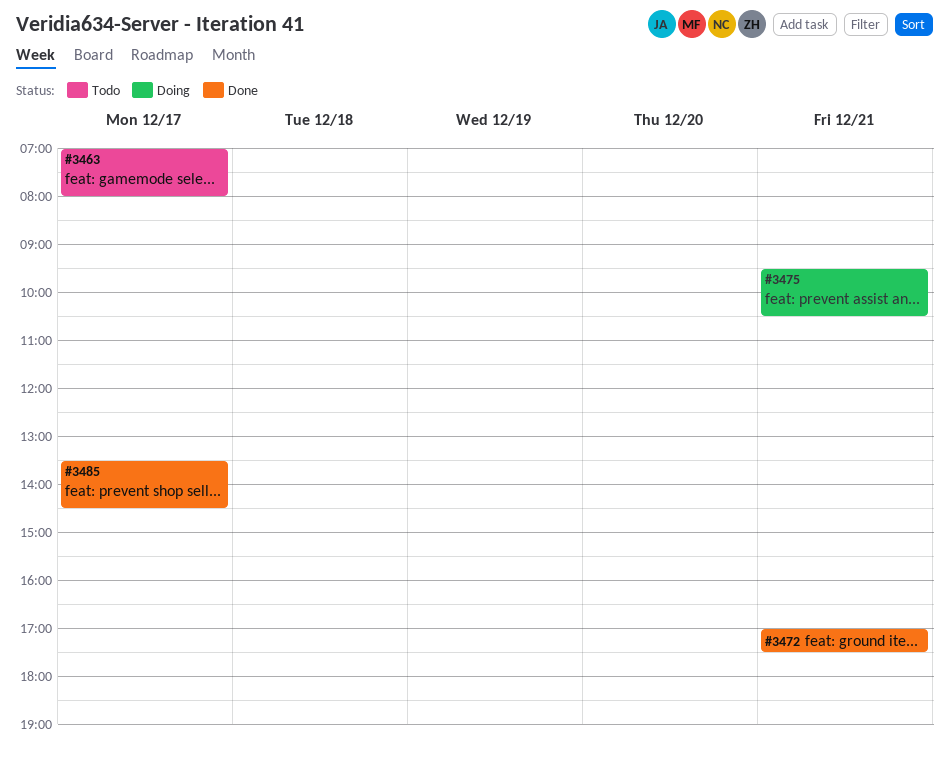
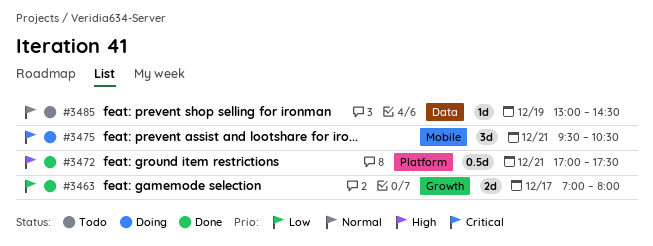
#3463, status: Todo -> Done
#3485, status: Done -> Todo
#3485, day: Dec 17 -> Dec 19
#3485, begins: 13:30 -> 13:00

